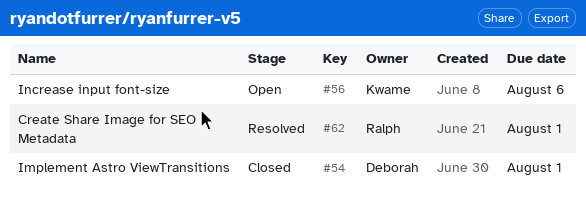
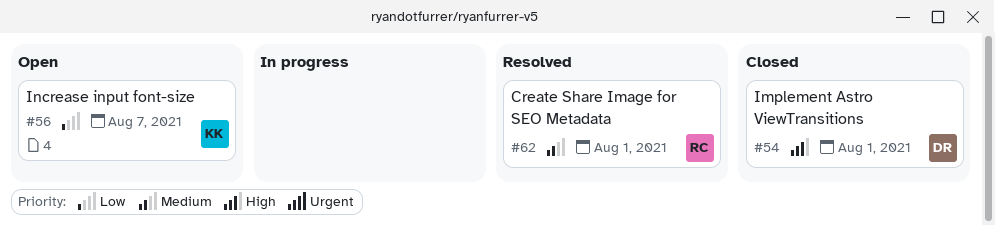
#56, due: Aug 6 -> Aug 7

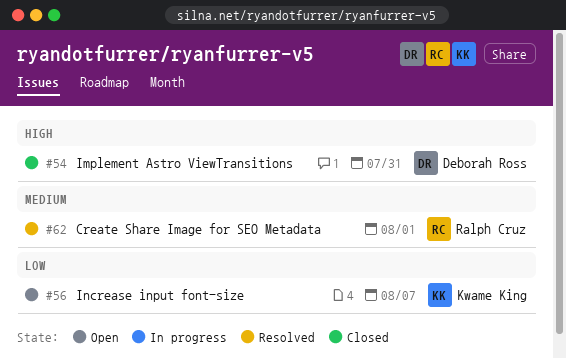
#54, due: Aug 1 -> Jul 31

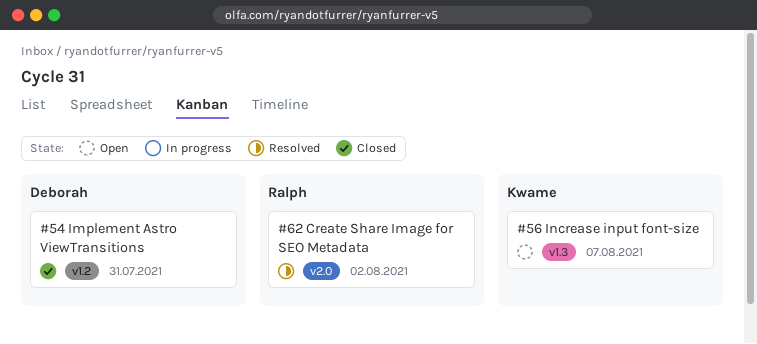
#62, due: Aug 1 -> Aug 2

